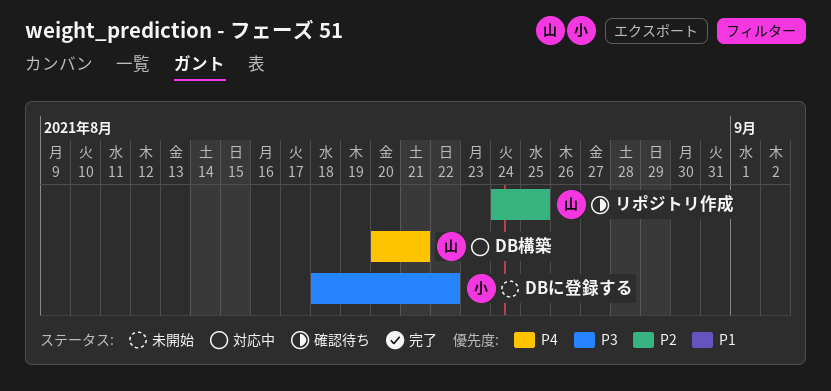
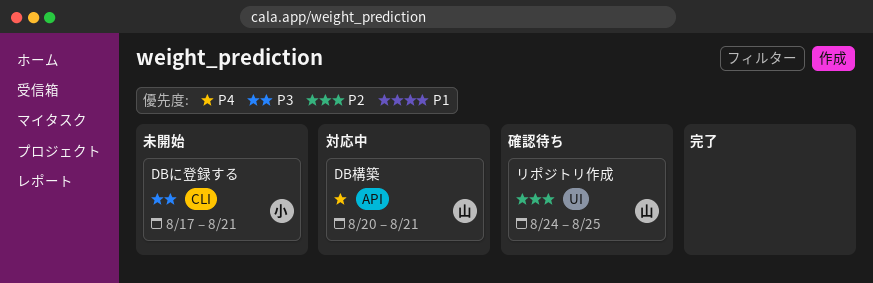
DBに登録する, start: Aug 18 -> Aug 17
DBに登録する, due: Aug 22 -> Aug 21

